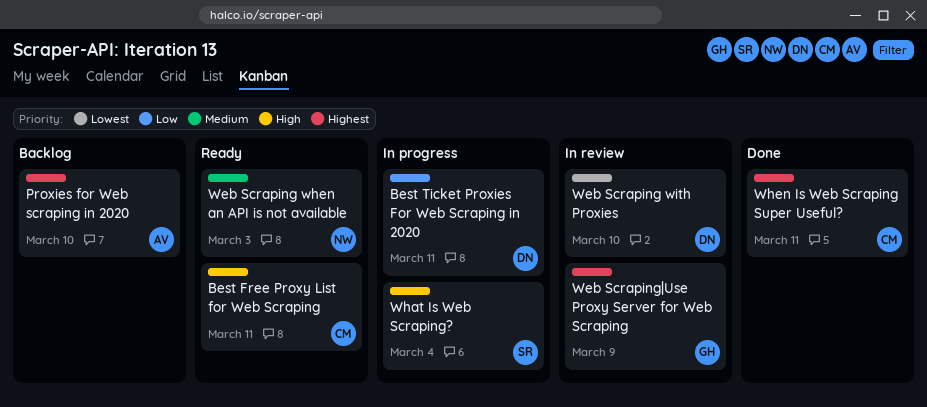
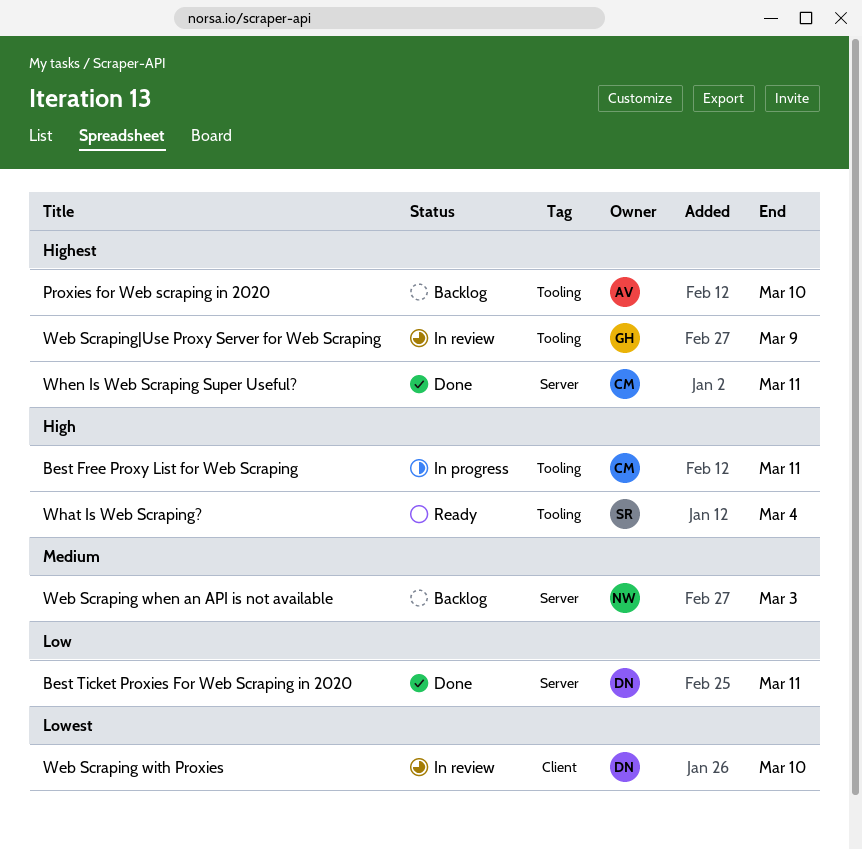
Best Free Proxy List for Web Scraping, status: Ready -> In progress
Best Ticket Proxies For Web Scraping in 2020, status: In progress -> Done
Web Scraping when an API is not available, status: Ready -> Backlog
What Is Web Scraping?, status: In progress -> Ready

